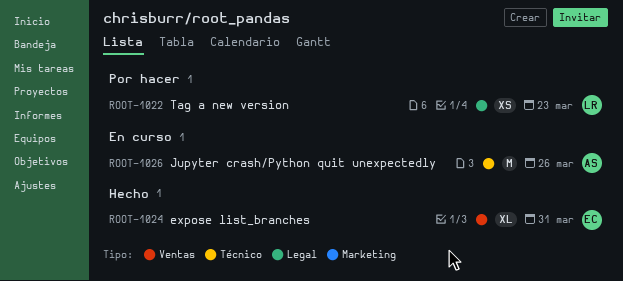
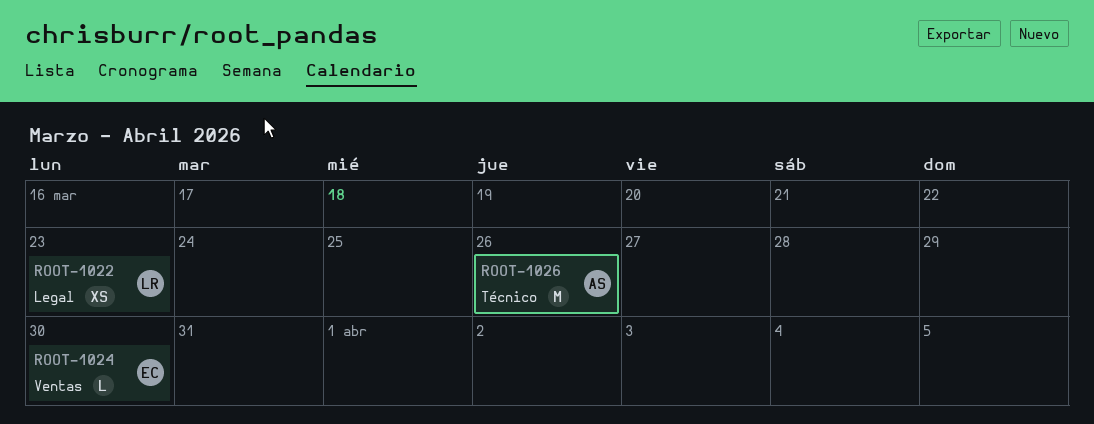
ROOT-1024, estimate: XL -> L
ROOT-1024, due: Mar 31 -> Mar 30

